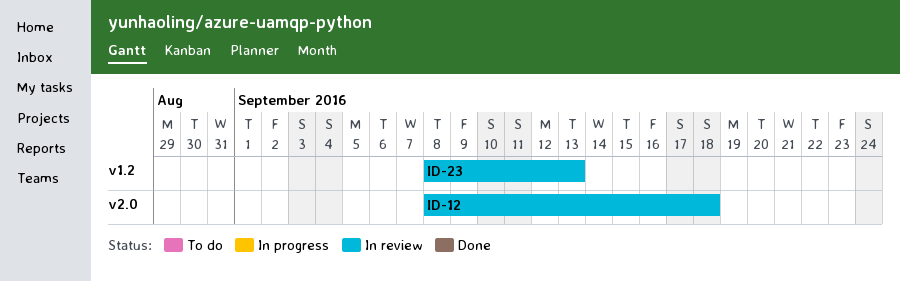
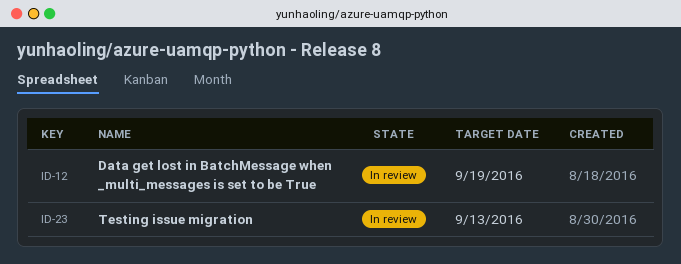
ID-12, due: Sep 18 -> Sep 19

